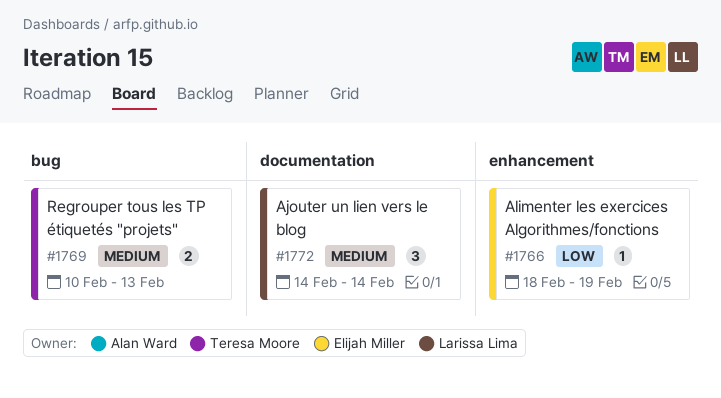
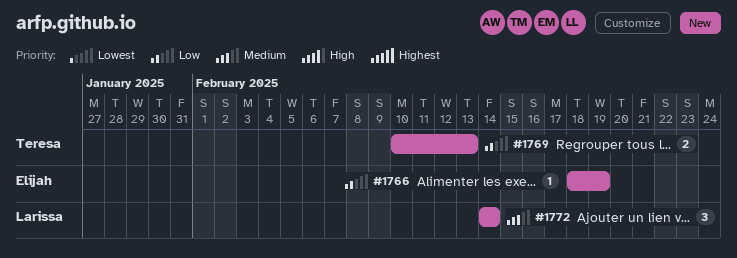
#1769, priority: Medium -> Low

